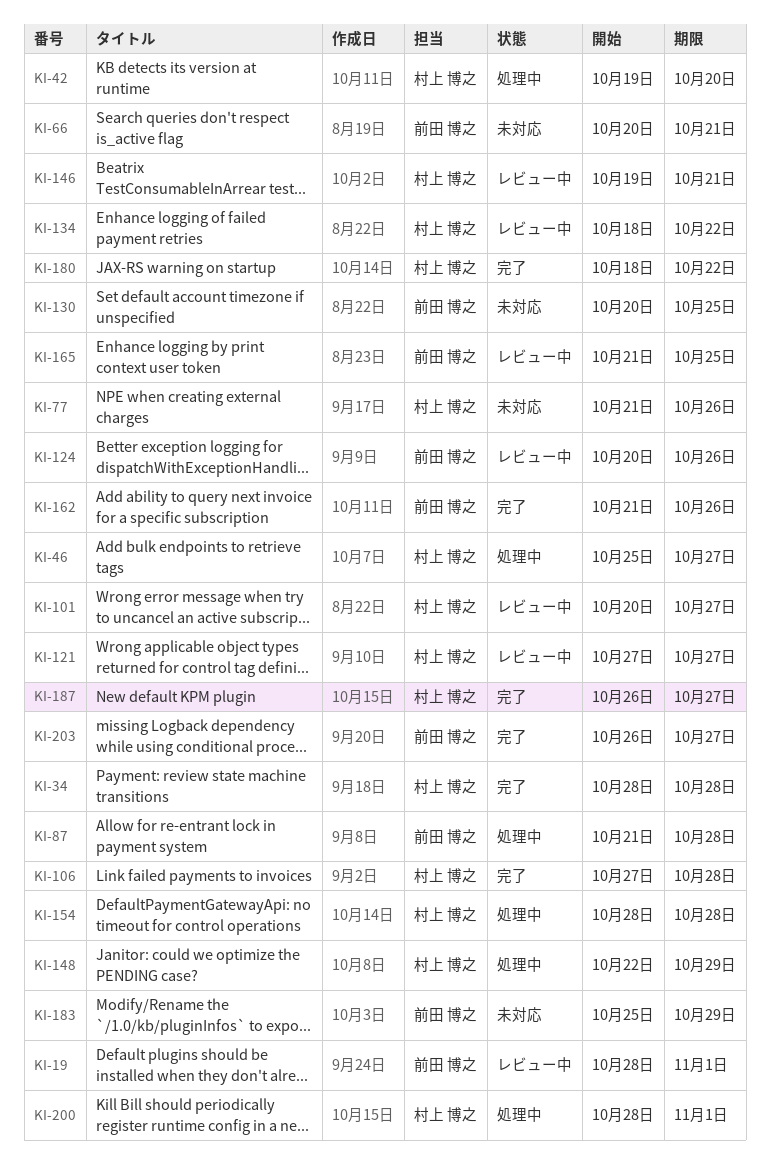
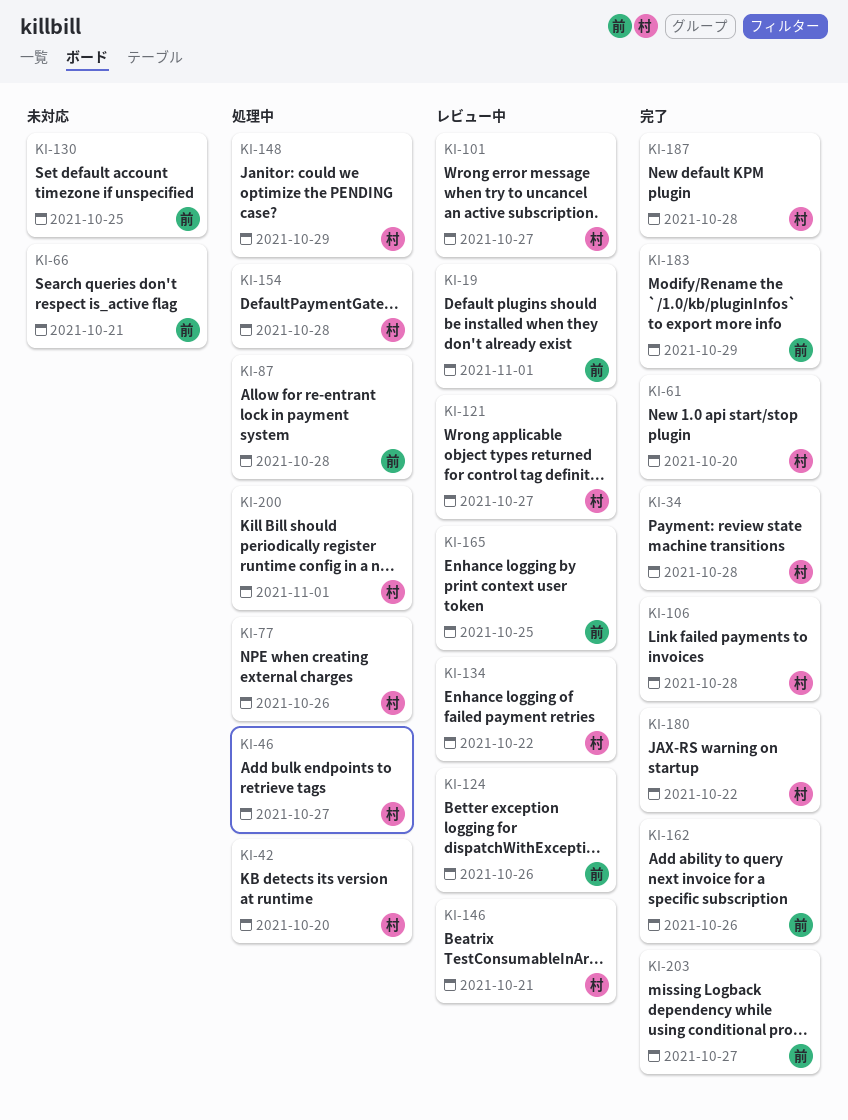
KI-61: none -> present
KI-77, status: 未対応 -> 処理中
KI-183, status: 未対応 -> 完了
KI-187, due: Oct 27 -> Oct 28

